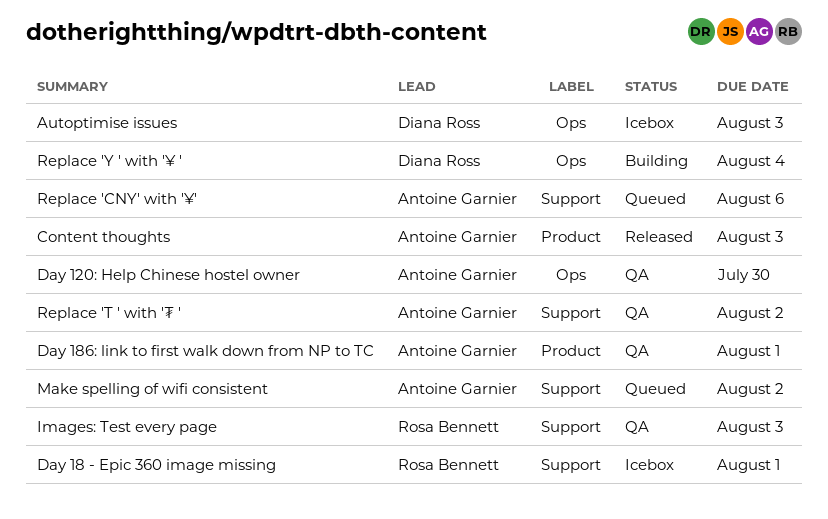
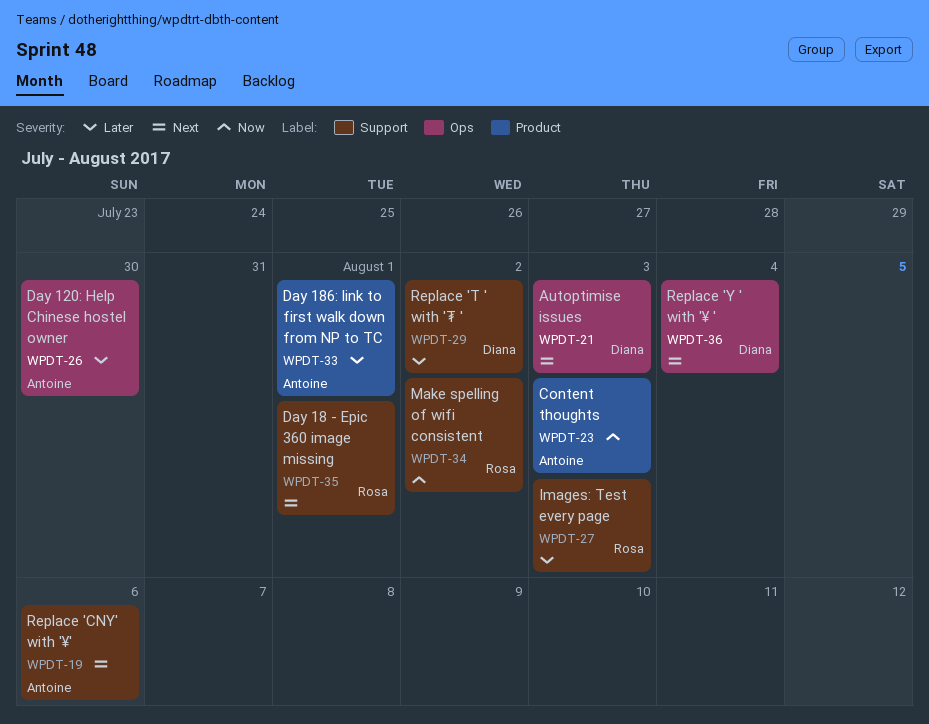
Make spelling of wifi consistent, owner: Antoine Garnier -> Rosa Bennett
Replace 'T ' with '₮ ', owner: Antoine Garnier -> Diana Ross

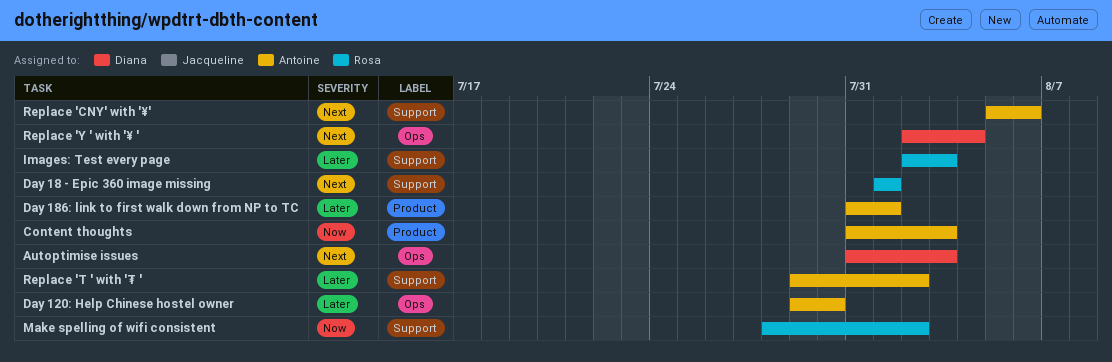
Replace 'T ' with '₮ ', owner: Diana -> Antoine

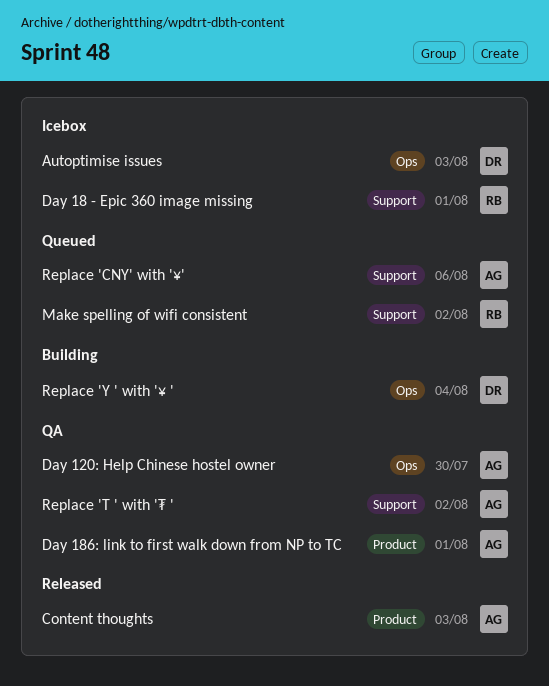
Images: Test every page: present -> none

